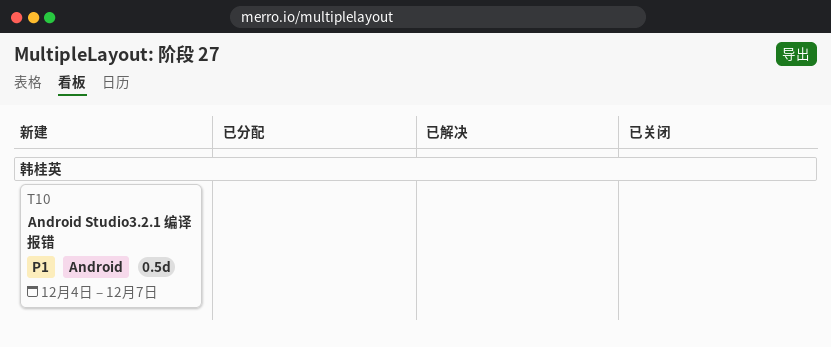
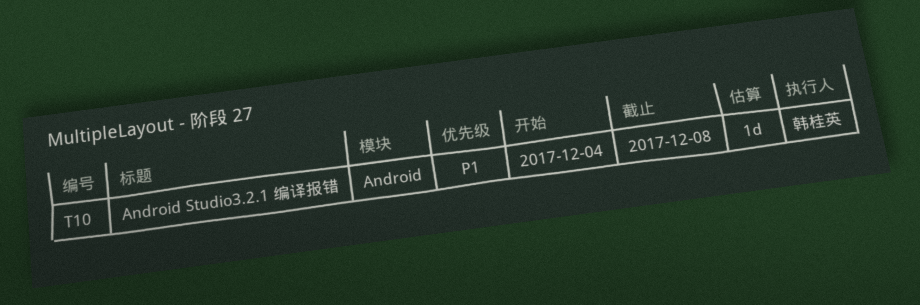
T10, estimate: 0.5d -> 1d
T10, due: Dec 7 -> Dec 8

